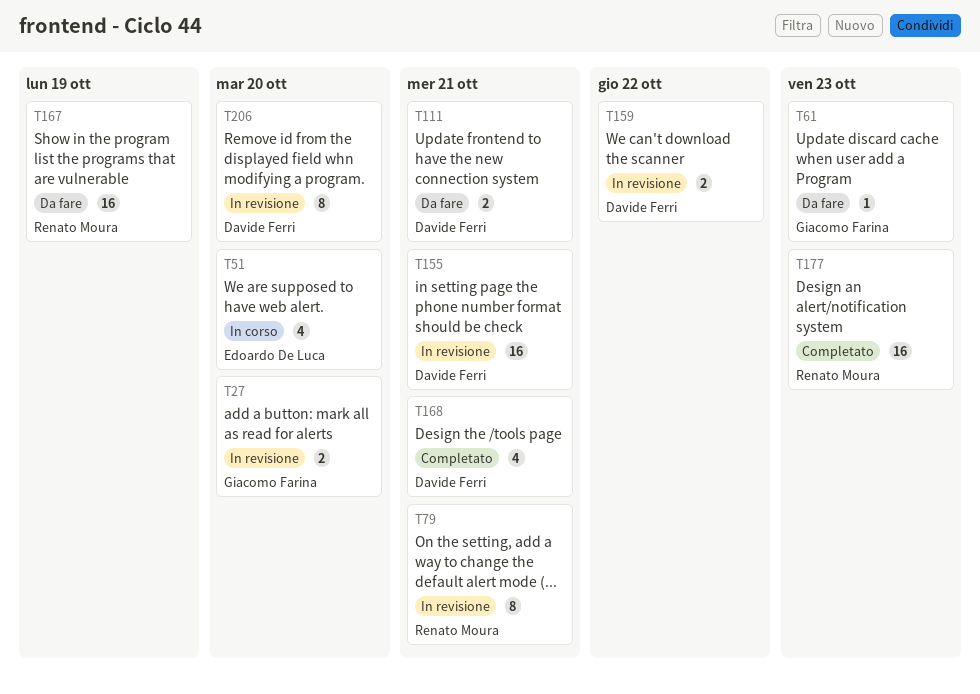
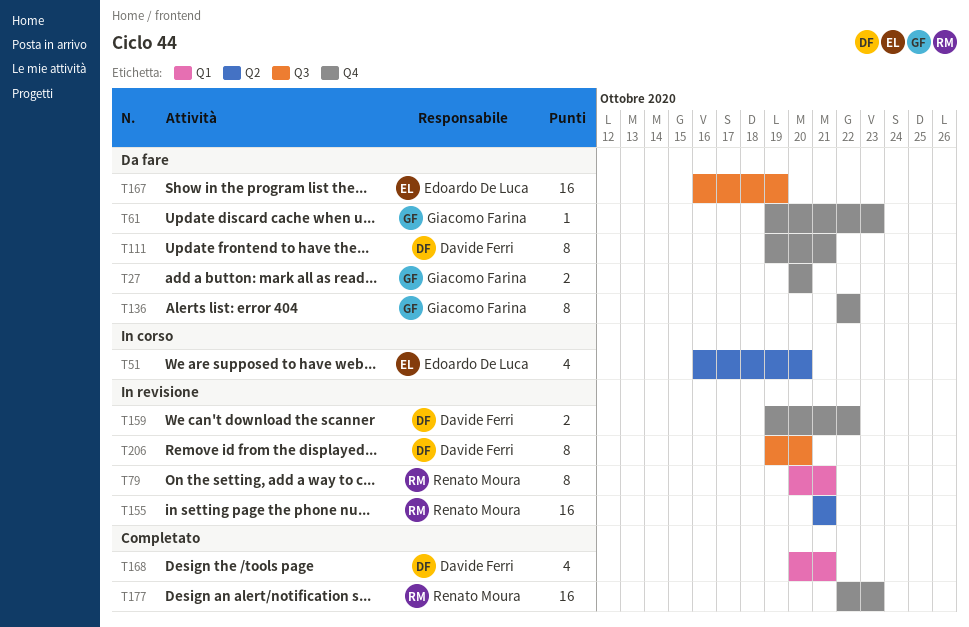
T27, status: In revisione -> Da fare
T111, estimate: 2 -> 8
T136: none -> present
T155, owner: Davide Ferri -> Renato Moura
T167, owner: Renato Moura -> Edoardo De Luca

